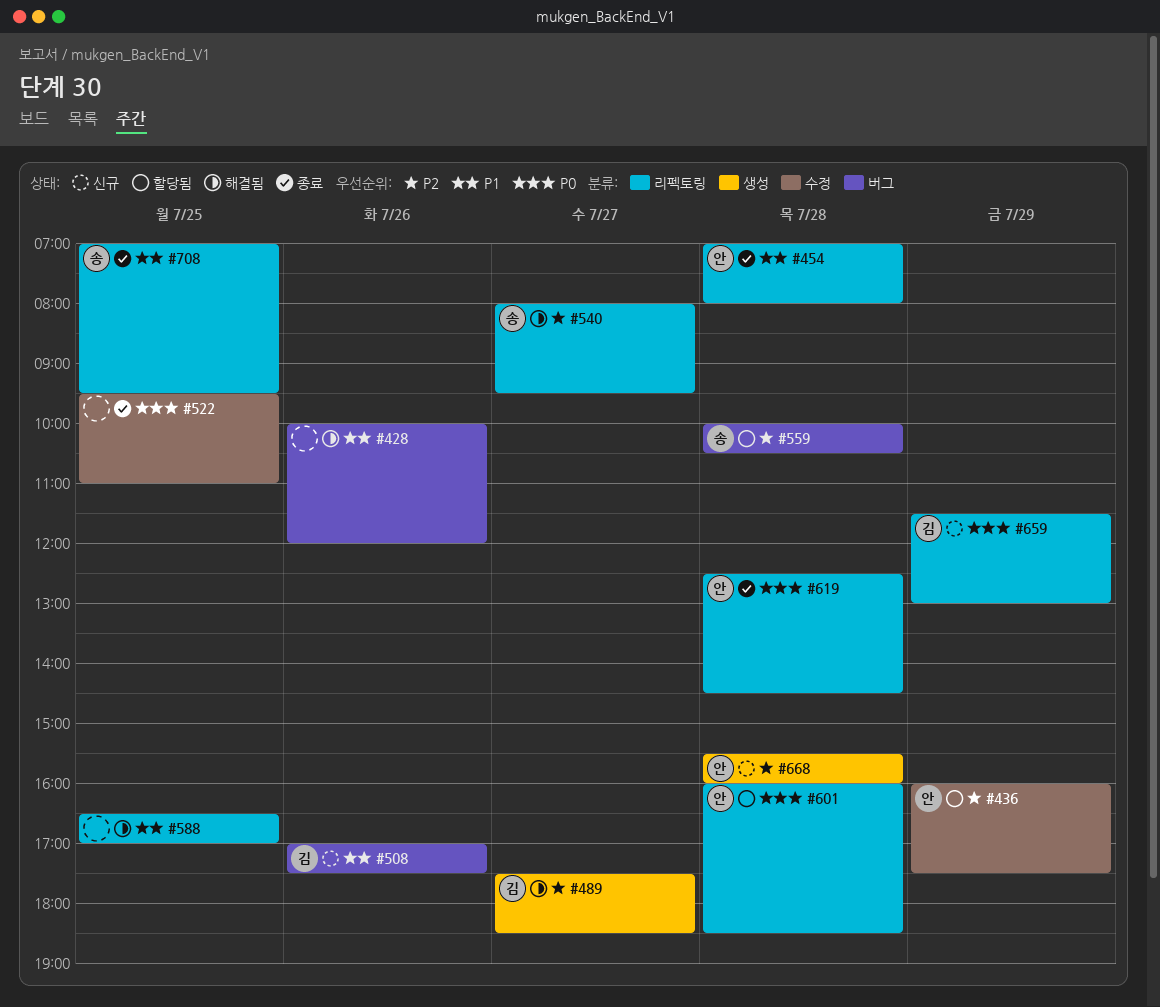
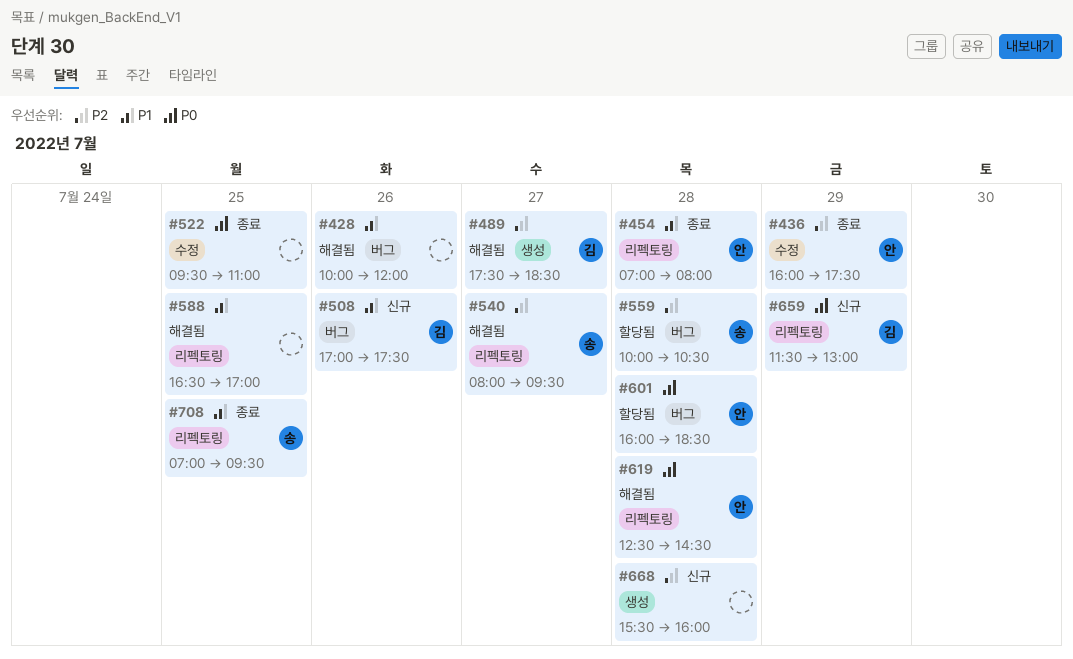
#436, status: 할당됨 -> 종료
#601, label: 리펙토링 -> 버그
#619, status: 종료 -> 해결됨
#668, owner: 안 -> none

